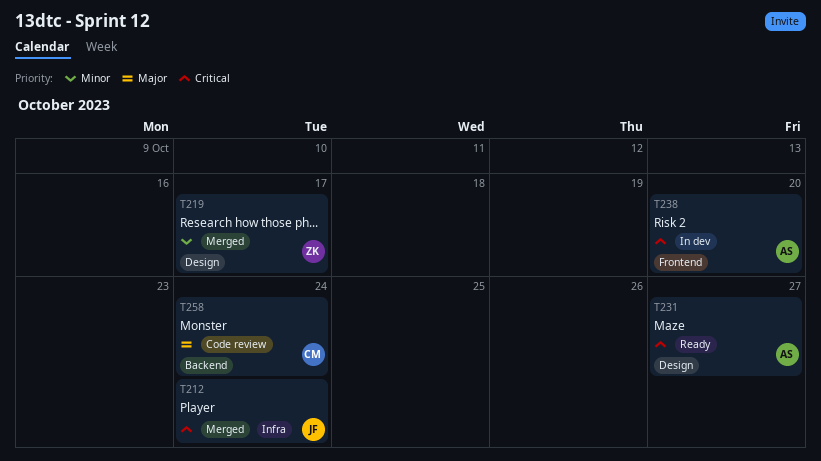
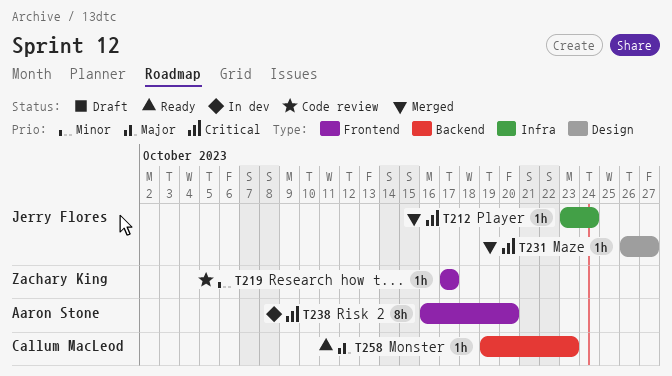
T219, status: Merged -> Code review
T219, label: Design -> Frontend
T231, status: Ready -> Merged
T231, owner: Aaron Stone -> Jerry Flores
T258, status: Code review -> Ready
T258, due: Oct 24 -> Oct 23

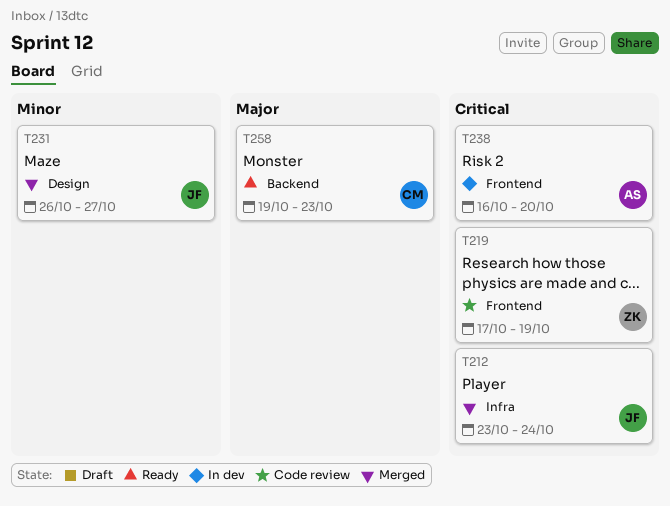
T219, priority: Minor -> Critical
T219, due: Oct 17 -> Oct 19
T231, priority: Critical -> Minor

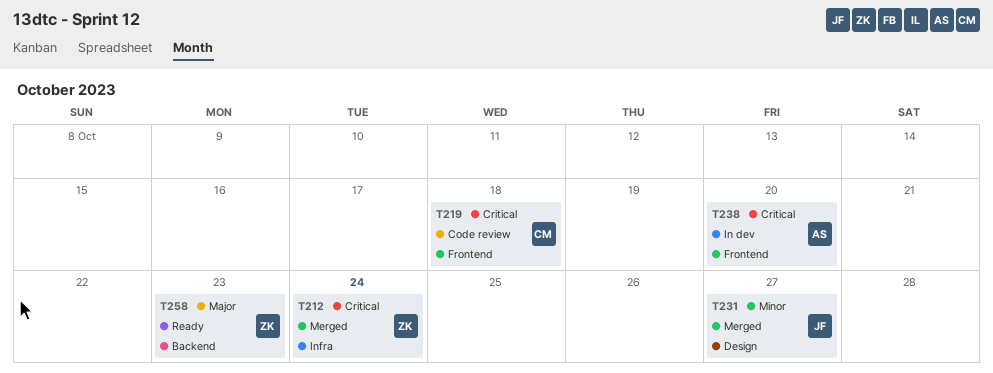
T212, owner: JF -> ZK
T219, owner: ZK -> CM
T219, due: Oct 19 -> Oct 18
T258, owner: CM -> ZK

